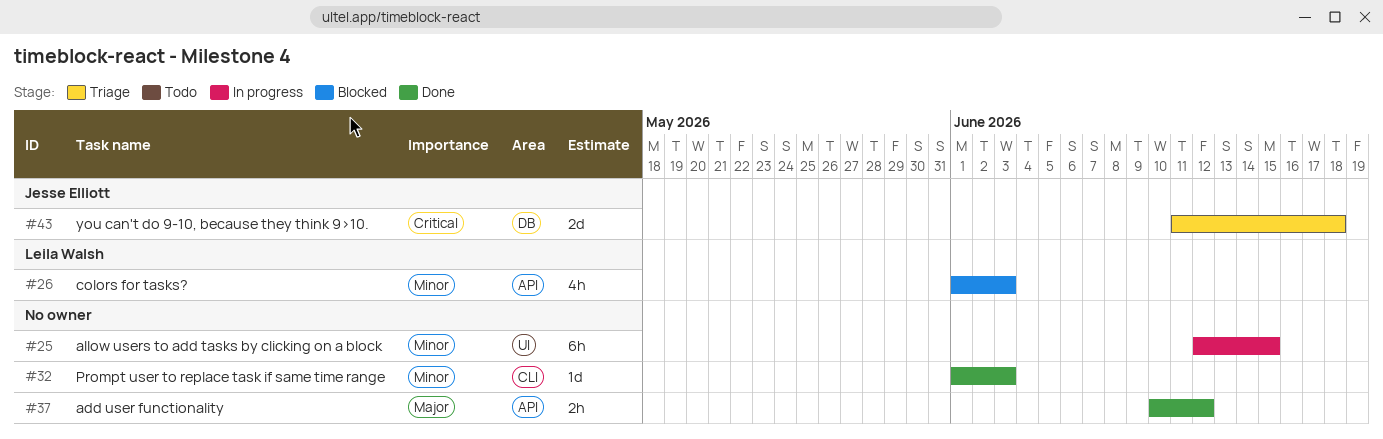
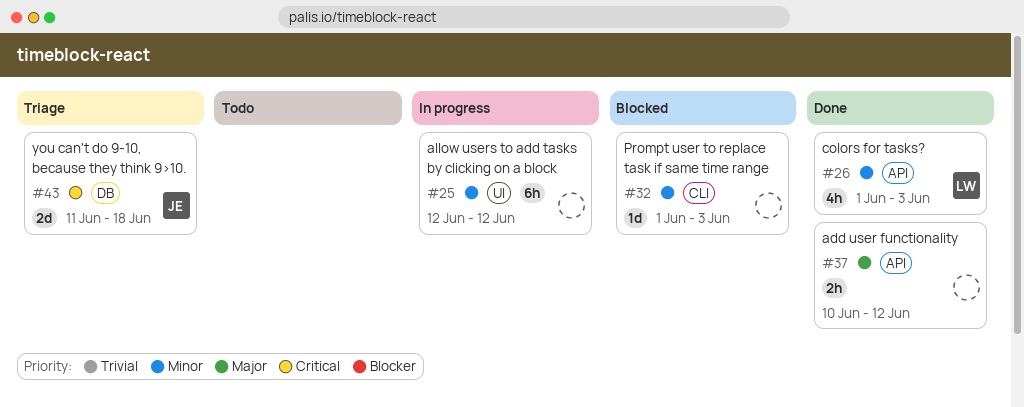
#25, due: Jun 15 -> Jun 12
#26, status: Blocked -> Done
#32, status: Done -> Blocked

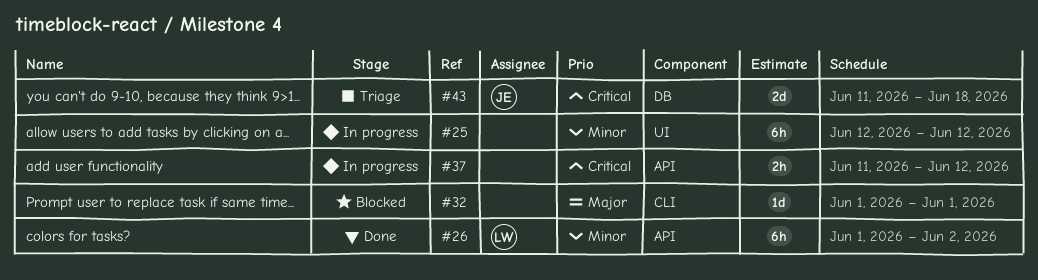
#26, estimate: 4h -> 6h
#26, due: Jun 3 -> Jun 2
#32, priority: Minor -> Major
#32, due: Jun 3 -> Jun 1
#37, status: Done -> In progress
#37, priority: Major -> Critical
#37, start: Jun 10 -> Jun 11

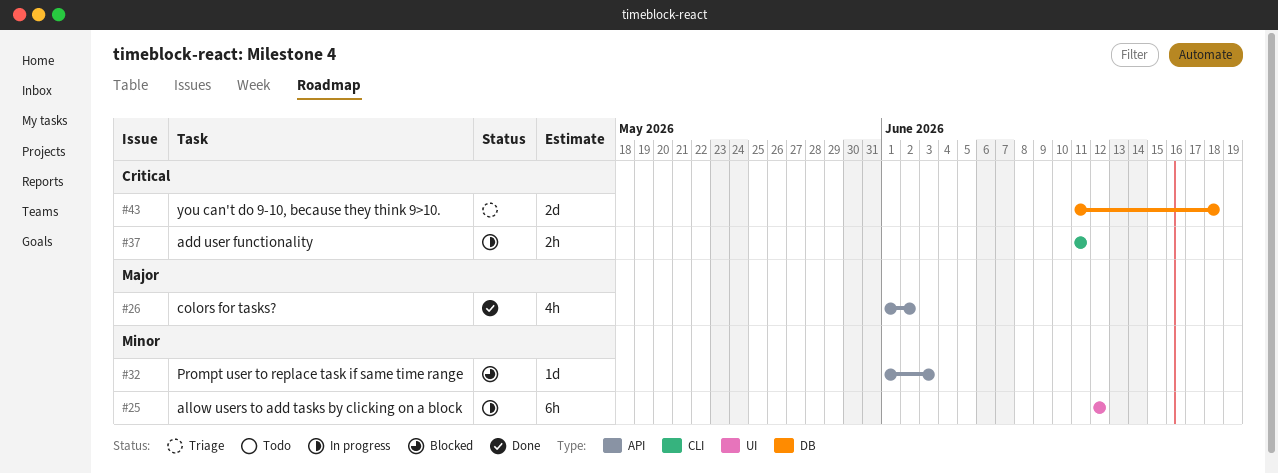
#26, priority: Minor -> Major
#26, estimate: 6h -> 4h
#32, priority: Major -> Minor
#32, label: CLI -> API
#32, due: Jun 1 -> Jun 3
#37, label: API -> CLI
#37, due: Jun 12 -> Jun 11

